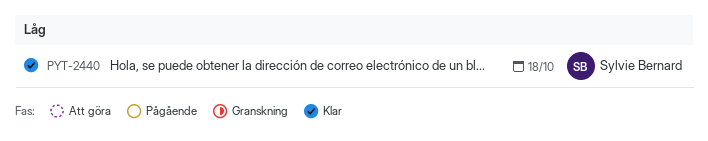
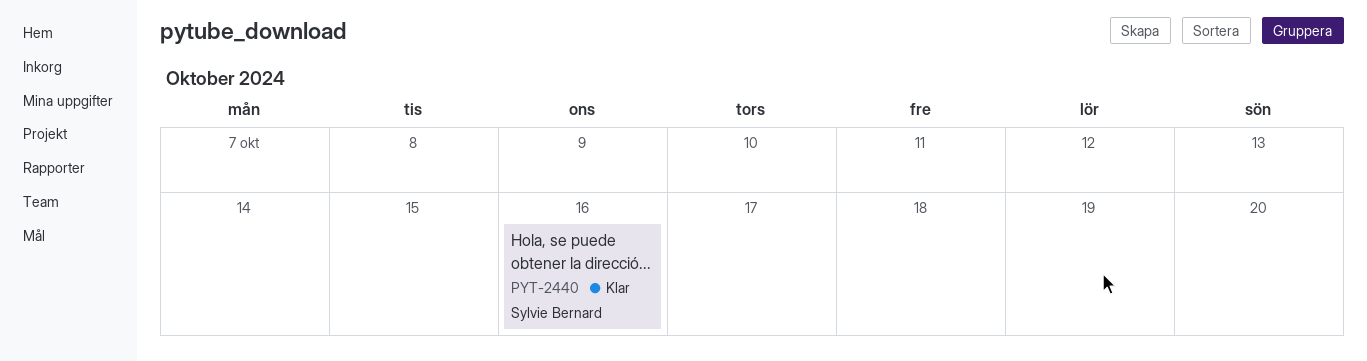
PYT-2440, due: Oct 18 -> Oct 16

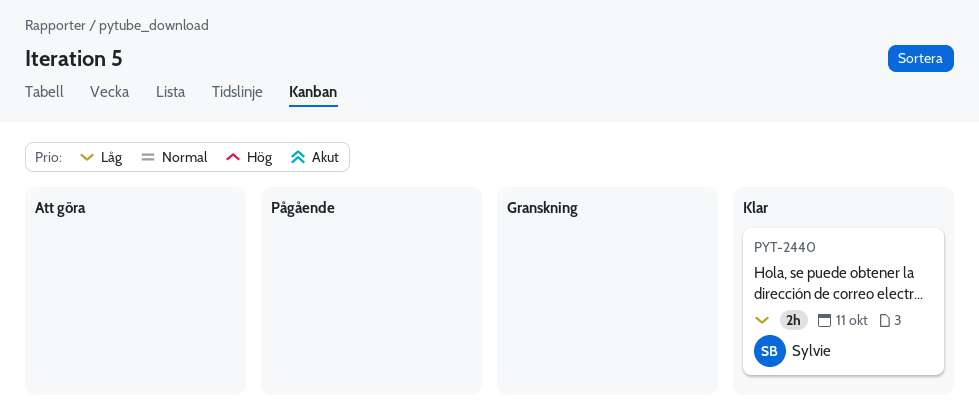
PYT-2440, due: Oct 16 -> Oct 11

